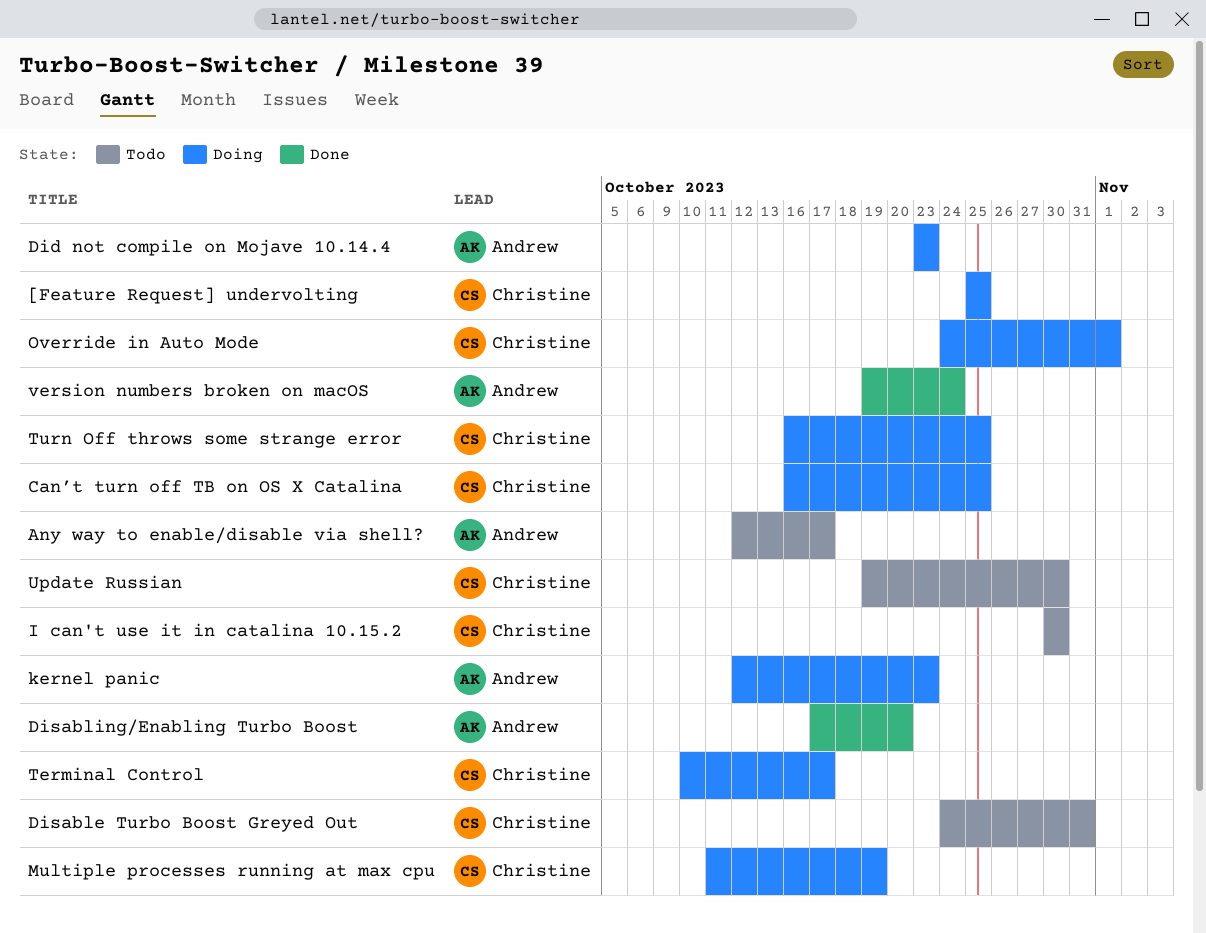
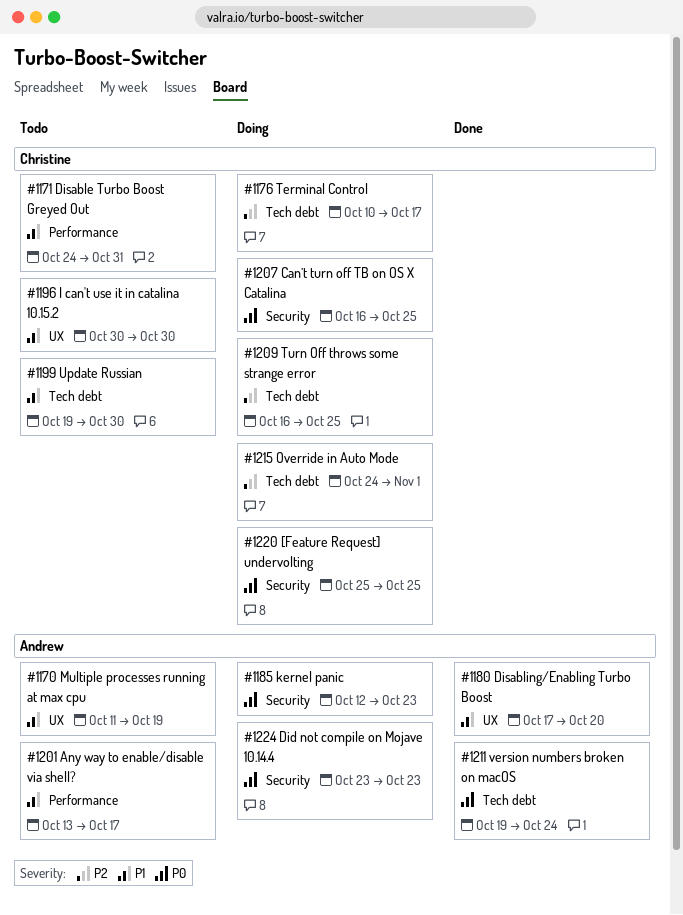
Any way to enable/disable via shell?, start: Oct 12 -> Oct 13
Multiple processes running at max cpu, status: Doing -> Todo
Multiple processes running at max cpu, owner: Christine -> Andrew

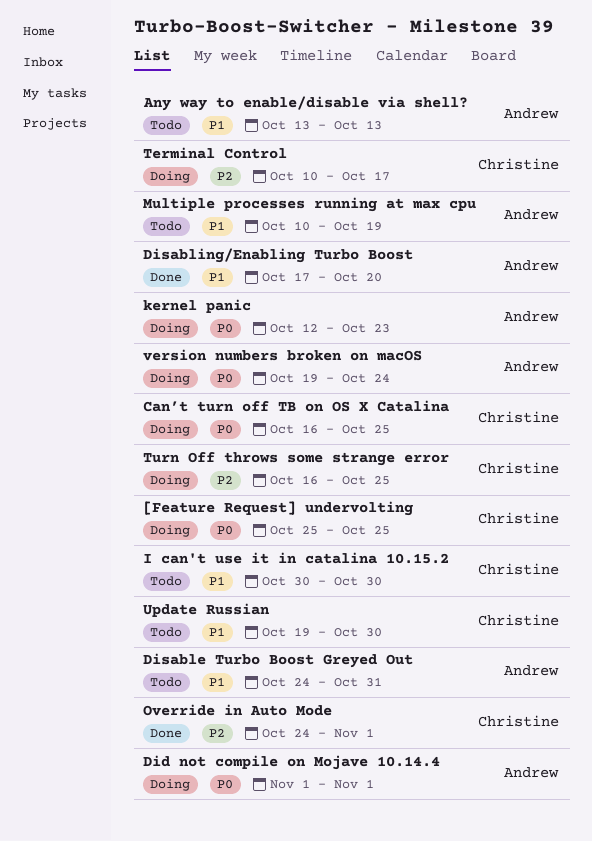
Any way to enable/disable via shell?, due: Oct 17 -> Oct 13
Did not compile on Mojave 10.14.4, start: Oct 23 -> Nov 1
Did not compile on Mojave 10.14.4, due: Oct 23 -> Nov 1
Disable Turbo Boost Greyed Out, owner: Christine -> Andrew
Multiple processes running at max cpu, start: Oct 11 -> Oct 10
Override in Auto Mode, status: Doing -> Done
version numbers broken on macOS, status: Done -> Doing

